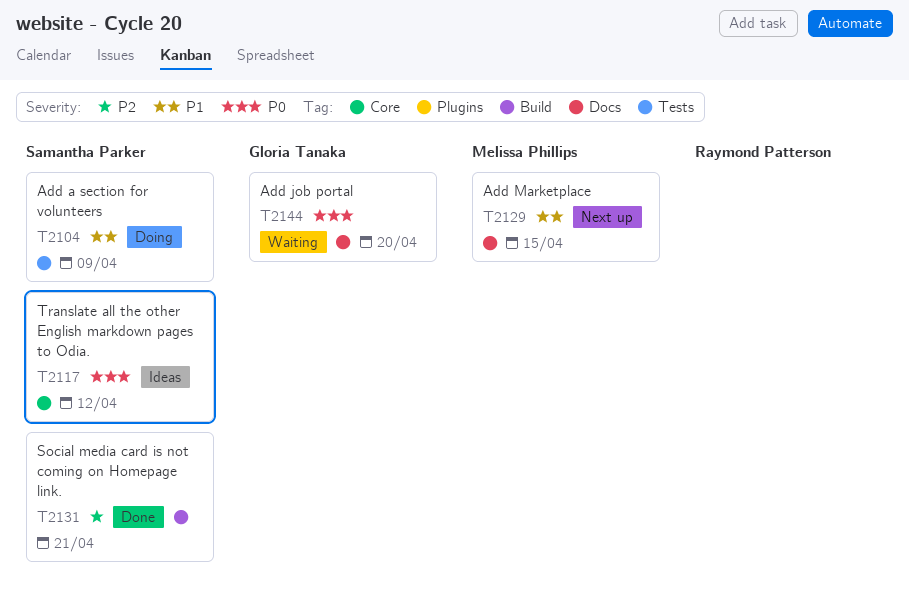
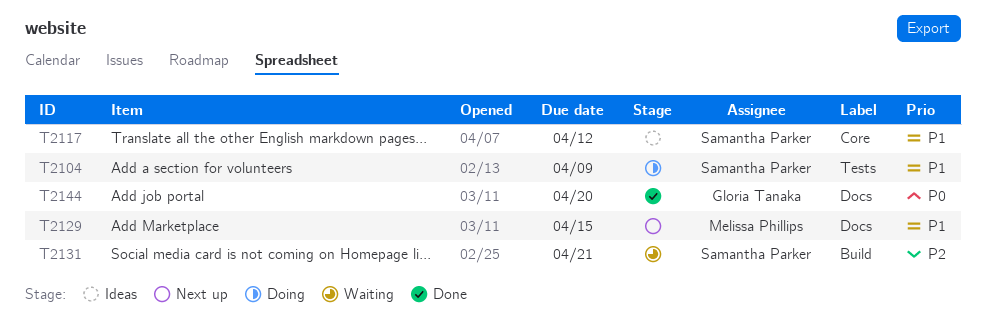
T2117, priority: P0 -> P1
T2131, status: Done -> Waiting
T2144, status: Waiting -> Done

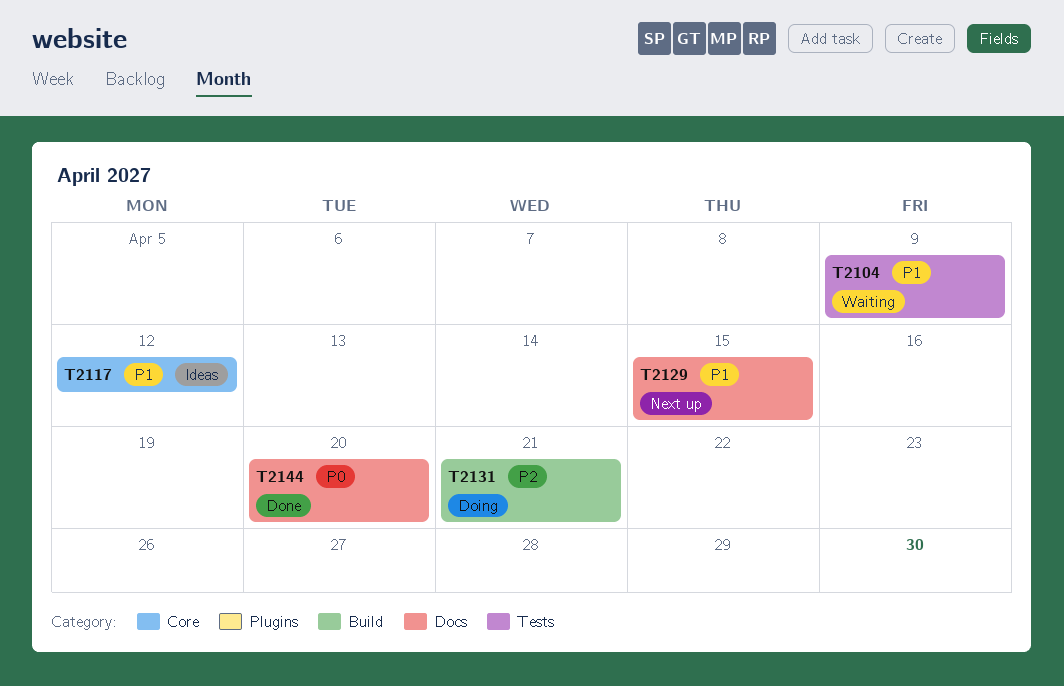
T2104, status: Doing -> Waiting
T2131, status: Waiting -> Doing

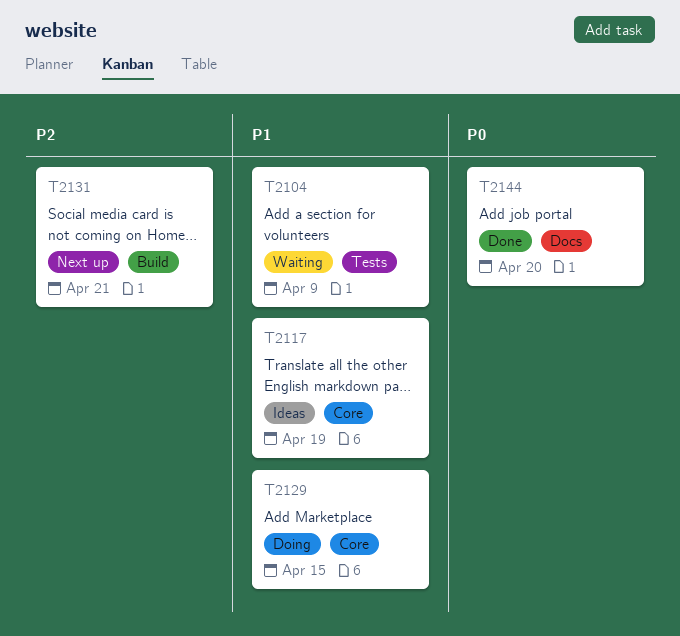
T2117, due: Apr 12 -> Apr 19
T2129, status: Next up -> Doing
T2129, label: Docs -> Core
T2131, status: Doing -> Next up

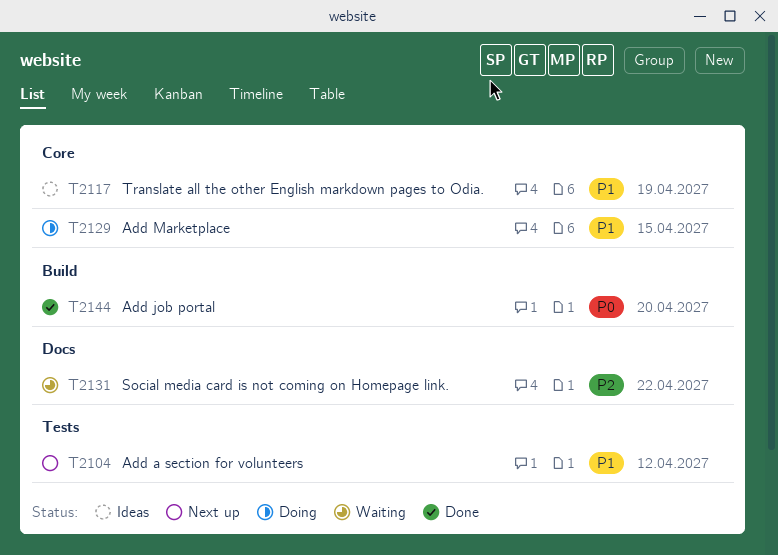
T2104, status: Waiting -> Next up
T2104, due: Apr 9 -> Apr 12
T2131, status: Next up -> Waiting
T2131, label: Build -> Docs
T2131, due: Apr 21 -> Apr 22
T2144, label: Docs -> Build

